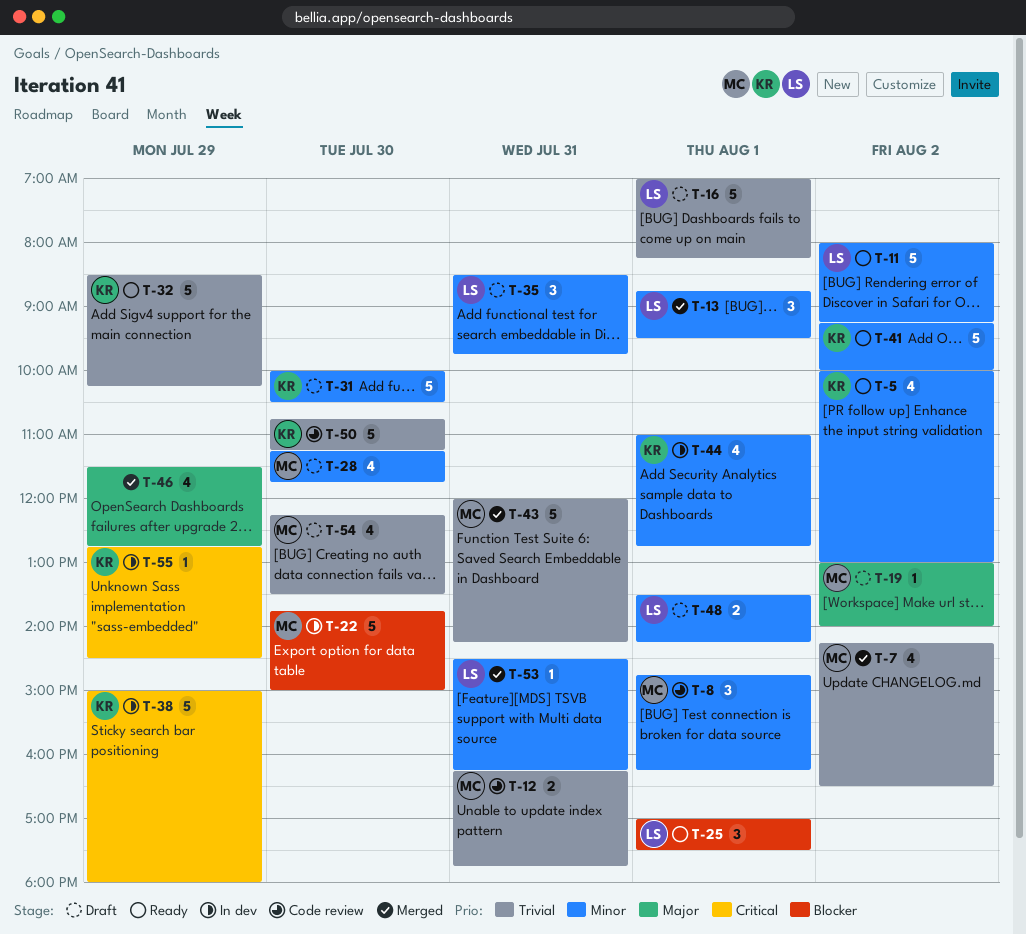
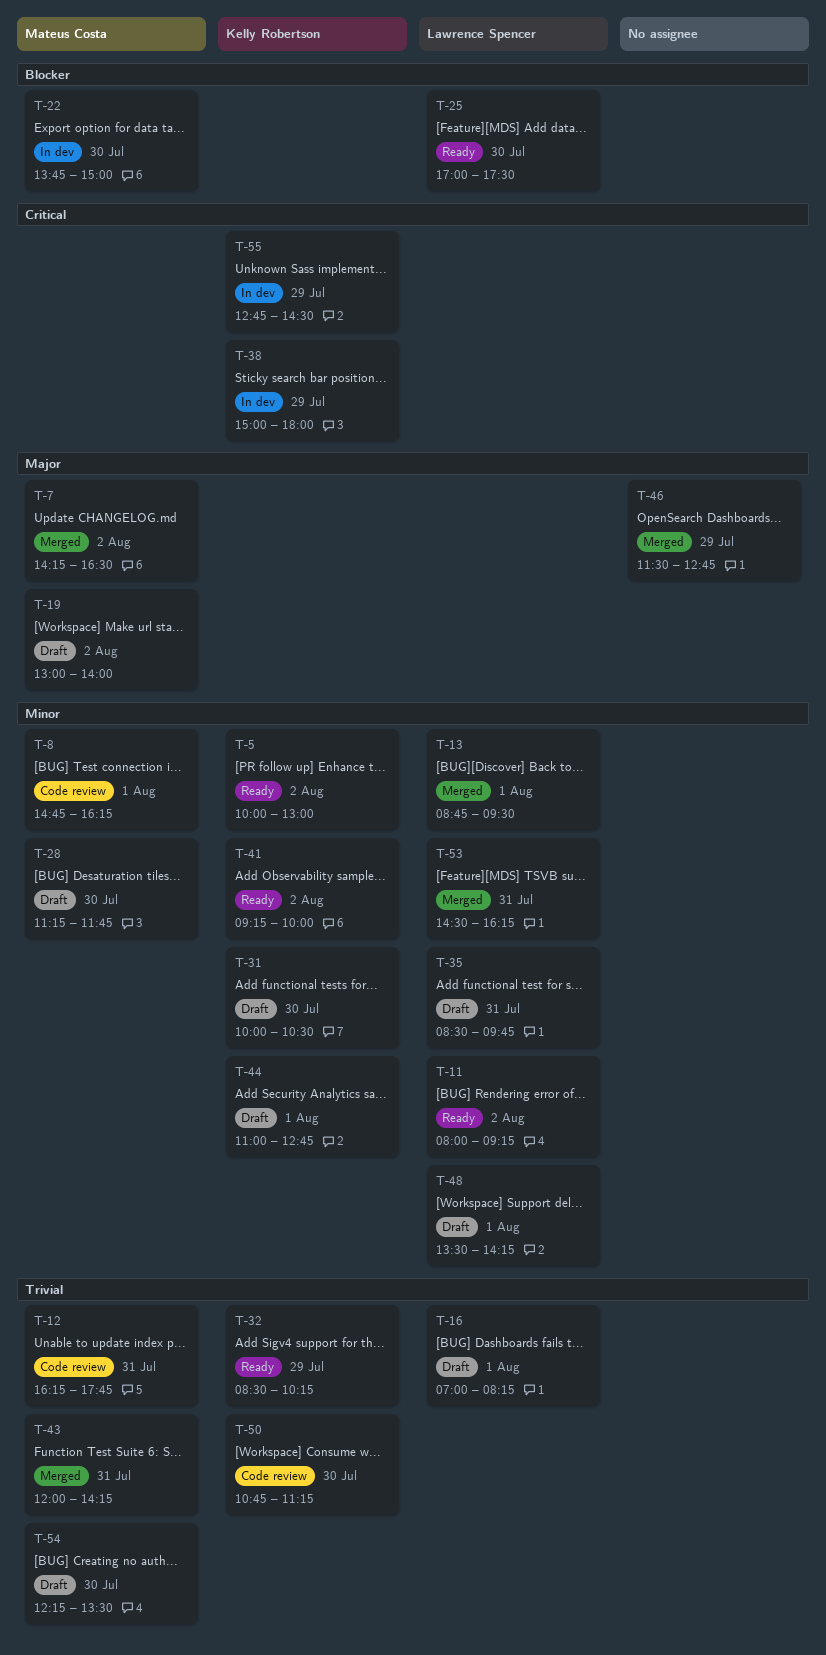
T-7, priority: Trivial -> Major
T-25, day: Aug 1 -> Jul 30
T-44, status: In dev -> Draft

